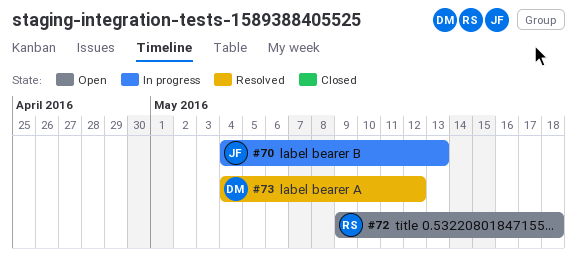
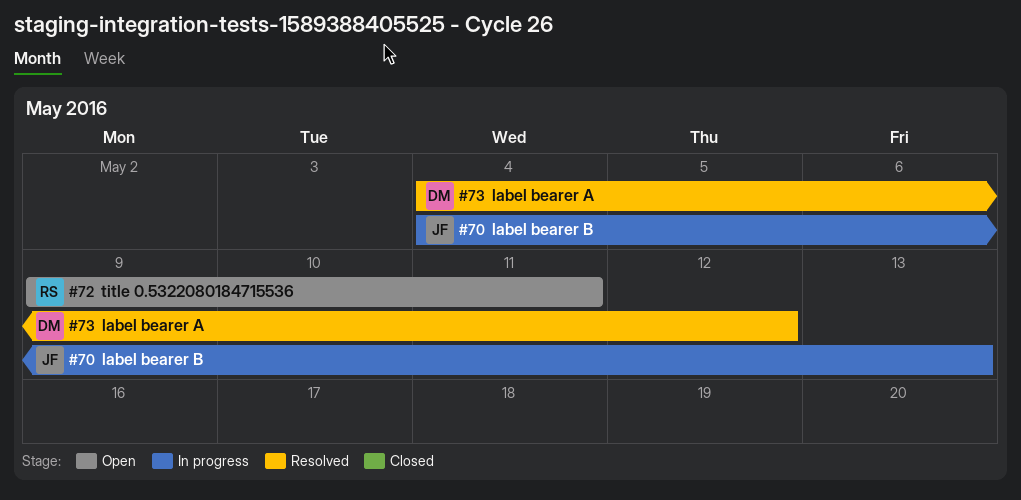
#72, due: May 18 -> May 11

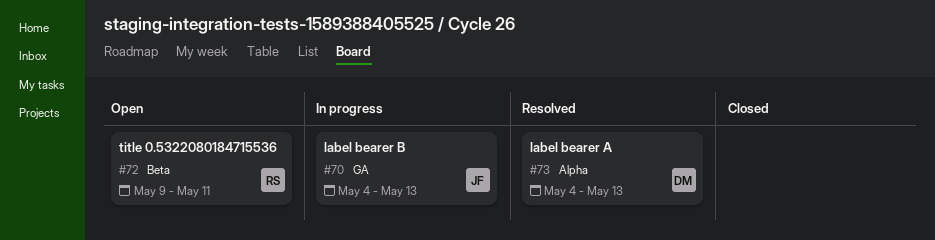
#73, due: May 12 -> May 13

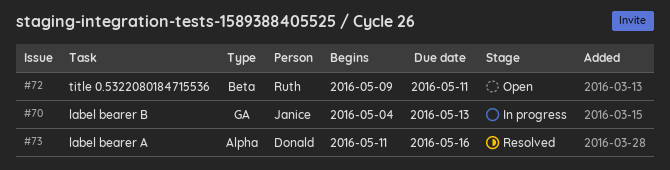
#73, start: May 4 -> May 11
#73, due: May 13 -> May 16

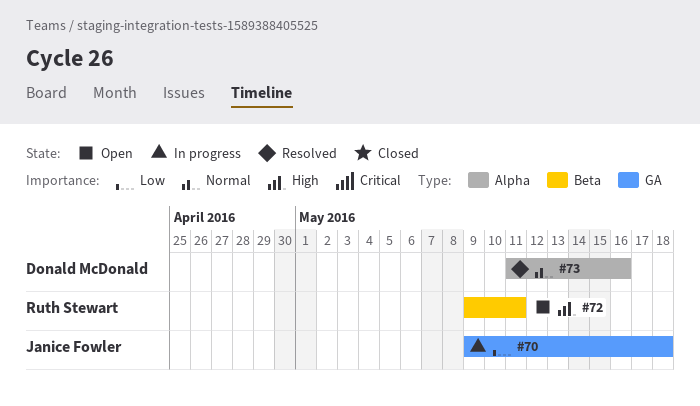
#70, start: May 4 -> May 9
#70, due: May 13 -> May 18

